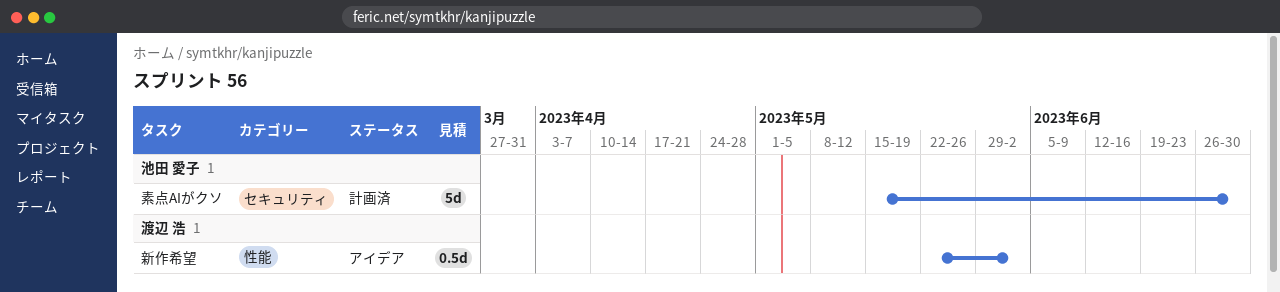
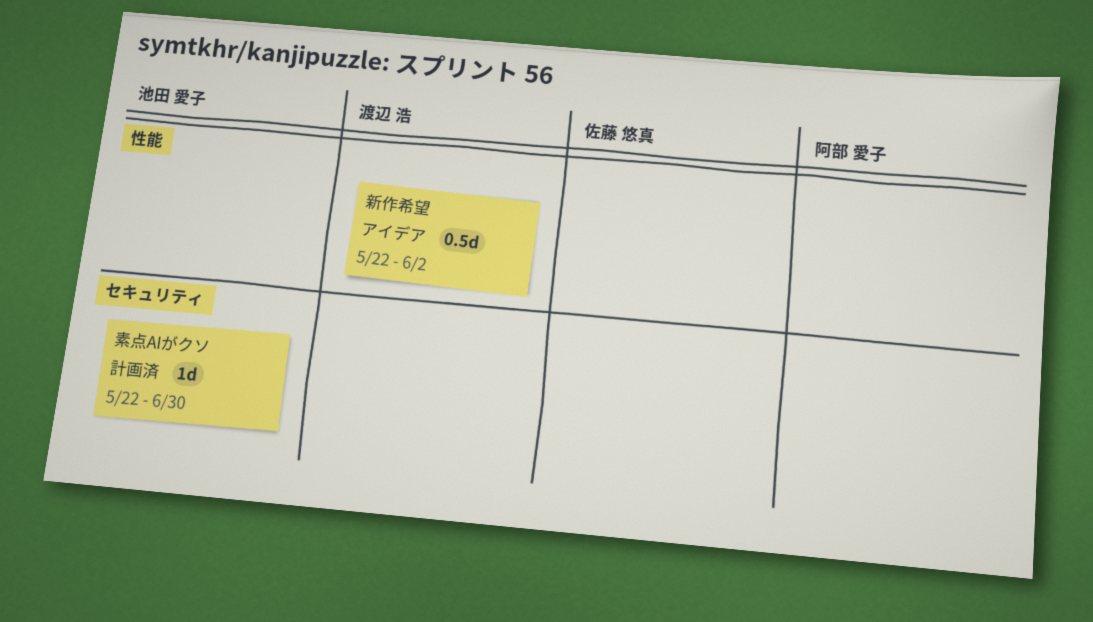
素点AIがクソ, estimate: 5d -> 1d
素点AIがクソ, start: May 15 -> May 22

